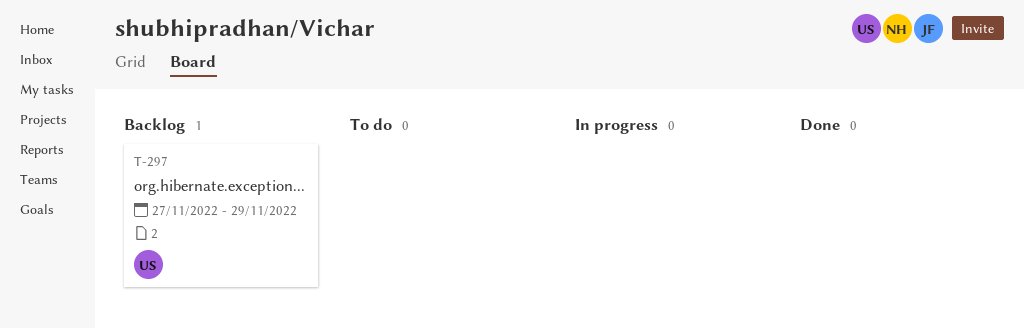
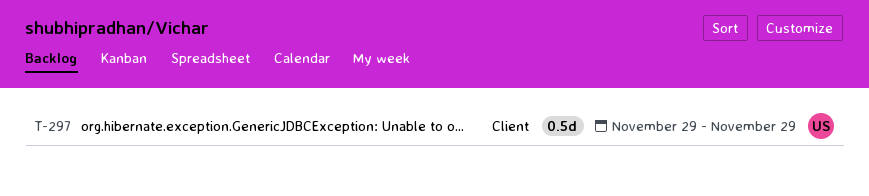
T-297, start: Nov 27 -> Nov 29

